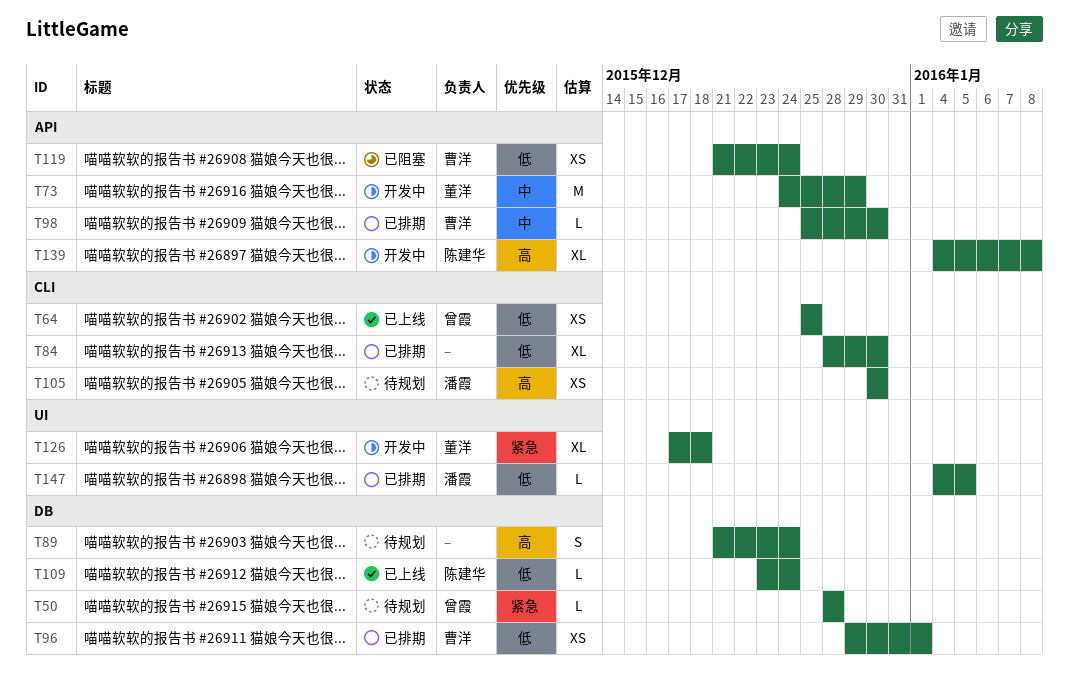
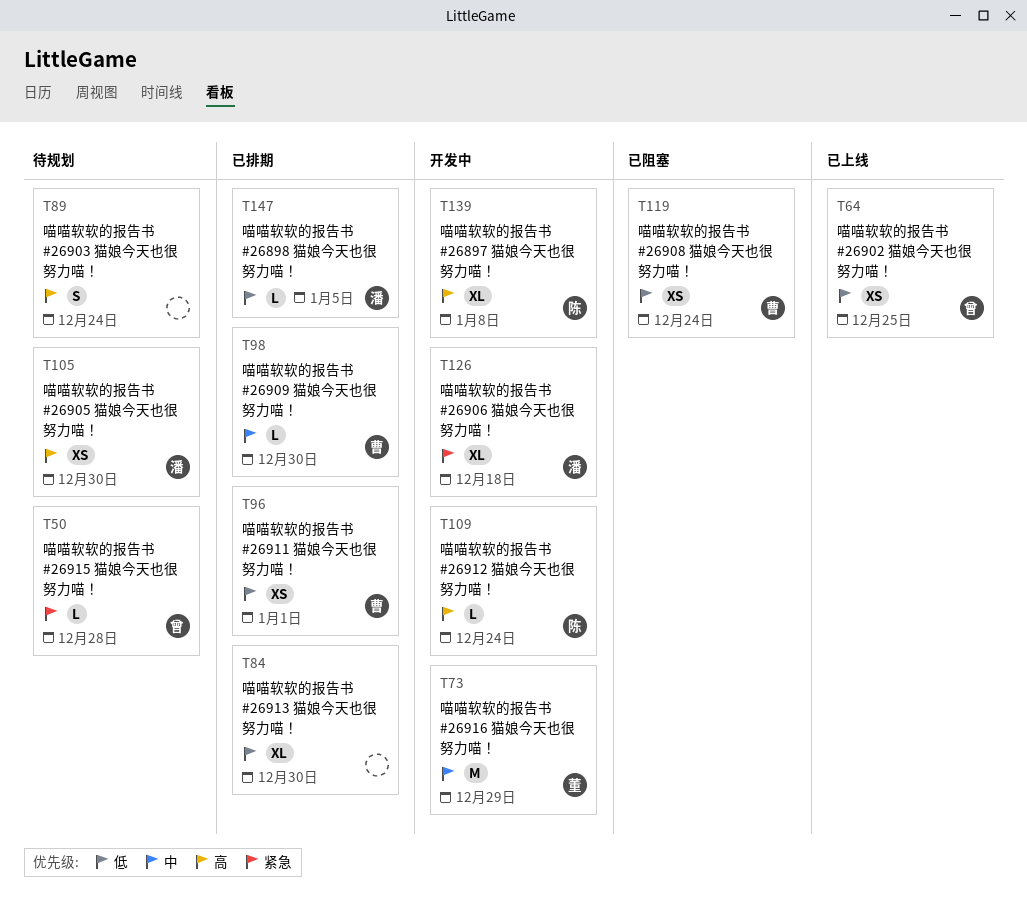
T109, status: 已上线 -> 开发中
T109, priority: 低 -> 高
T126, owner: 董洋 -> 潘霞

